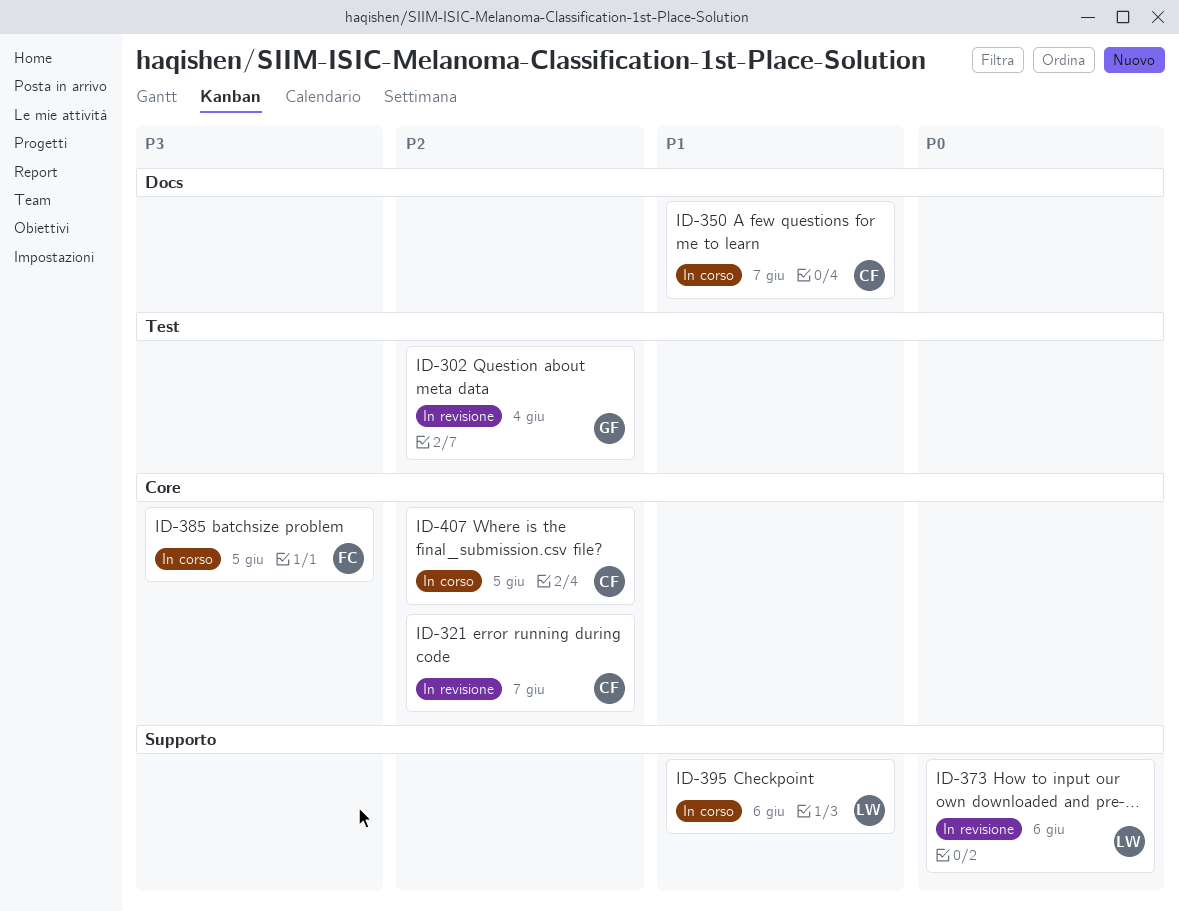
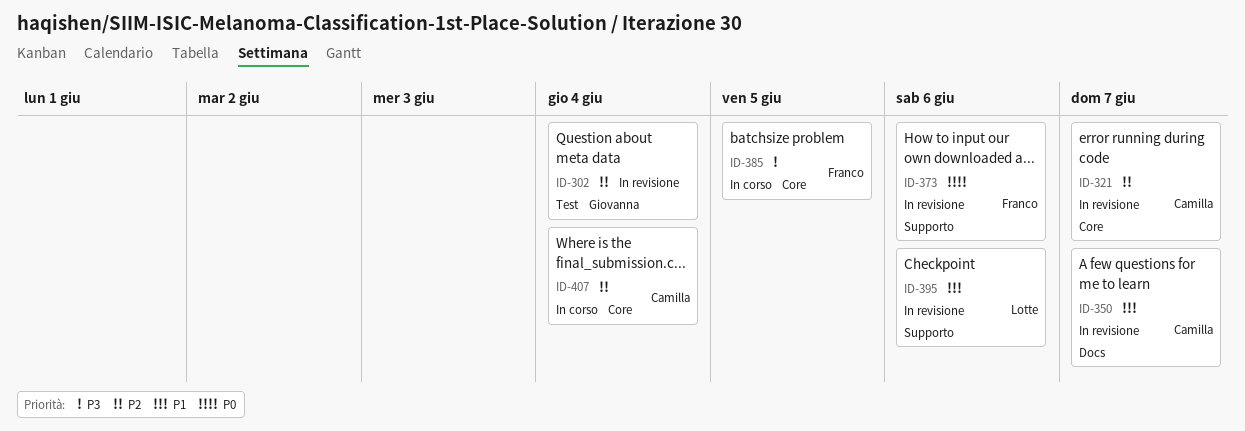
ID-350, status: In corso -> In revisione
ID-373, owner: Lotte -> Franco
ID-395, status: In corso -> In revisione
ID-407, due: Jun 5 -> Jun 4

